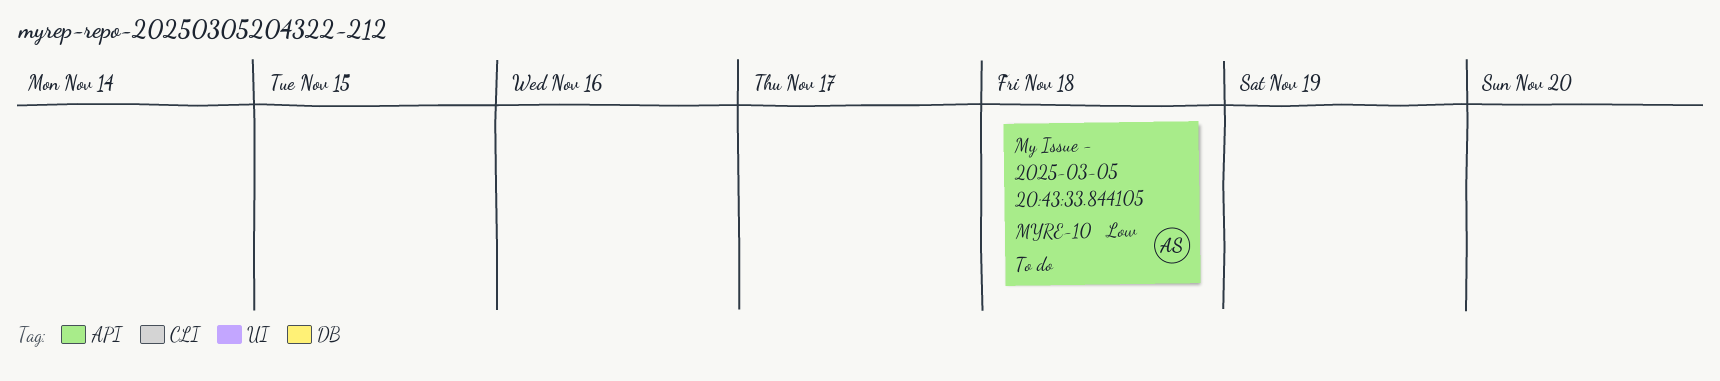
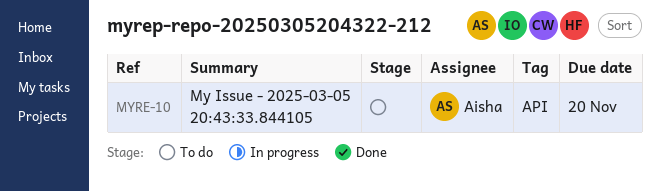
MYRE-10, due: Nov 18 -> Nov 20

